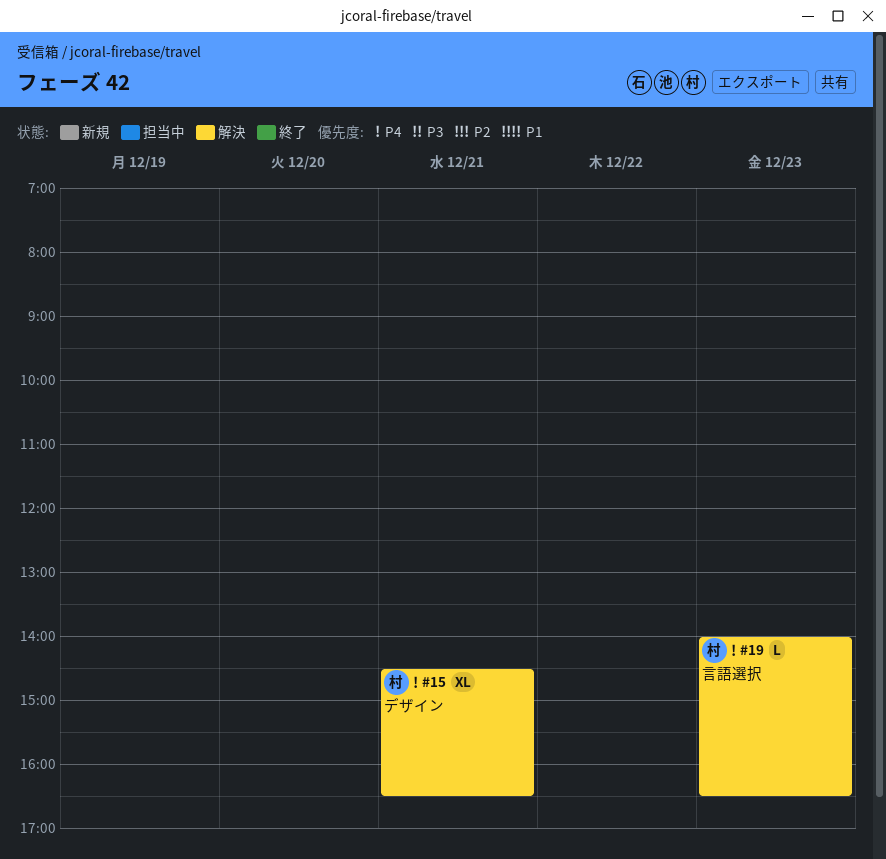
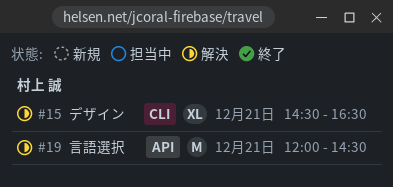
#19, estimate: L -> M
#19, day: Dec 23 -> Dec 21
#19, begins: 14:00 -> 12:00
#19, ends: 16:30 -> 14:30

